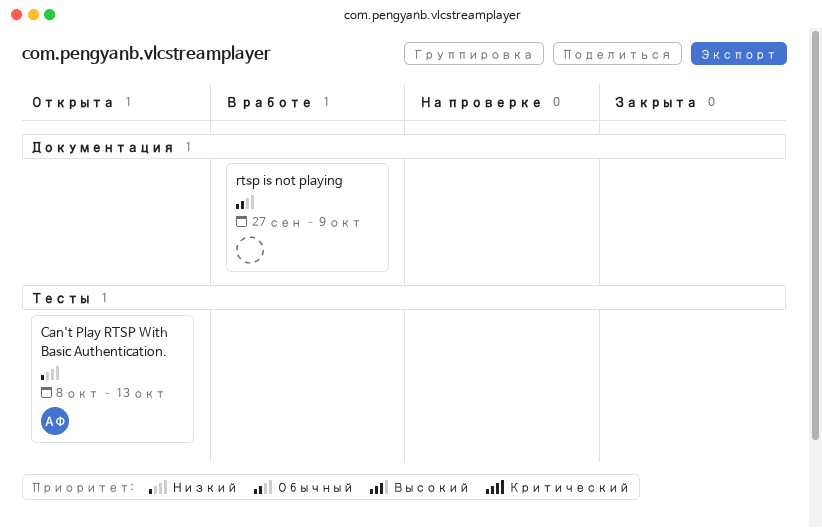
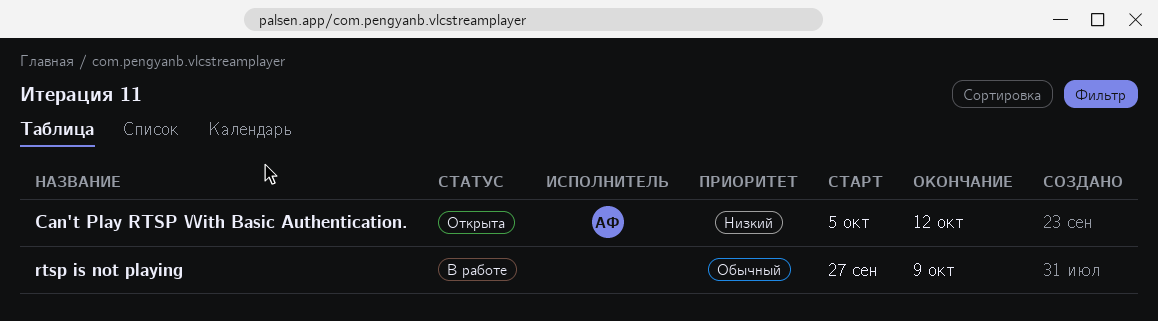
Can't Play RTSP With Basic Authentication., start: Oct 8 -> Oct 5
Can't Play RTSP With Basic Authentication., due: Oct 13 -> Oct 12

